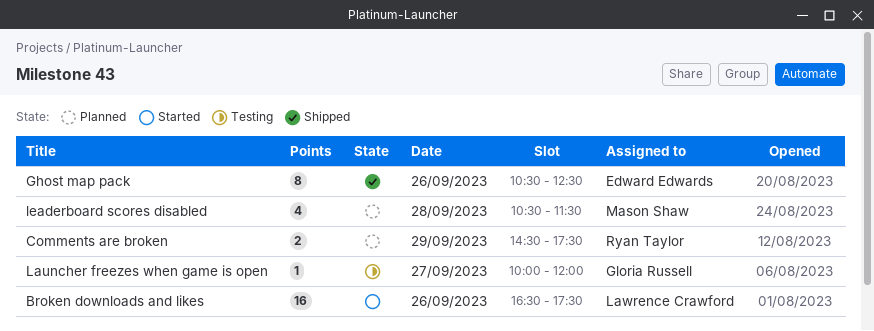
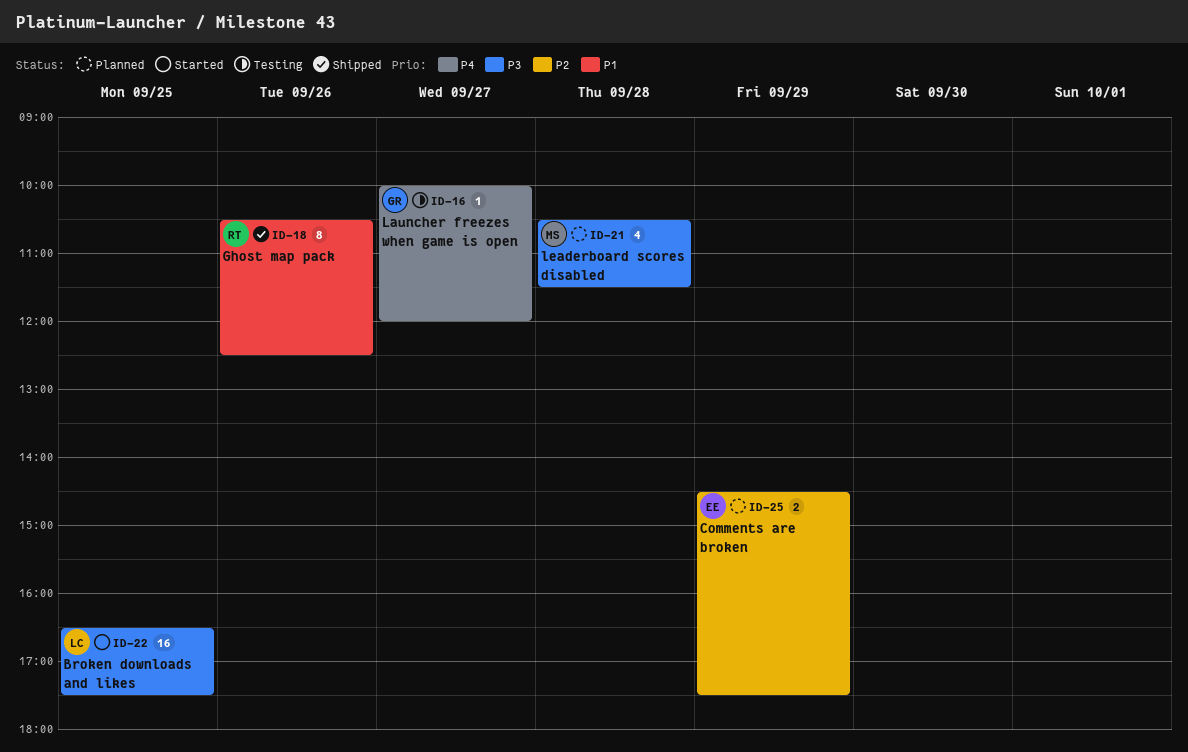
Broken downloads and likes, day: Sep 26 -> Sep 25
Comments are broken, owner: Ryan Taylor -> Edward Edwards
Ghost map pack, owner: Edward Edwards -> Ryan Taylor

